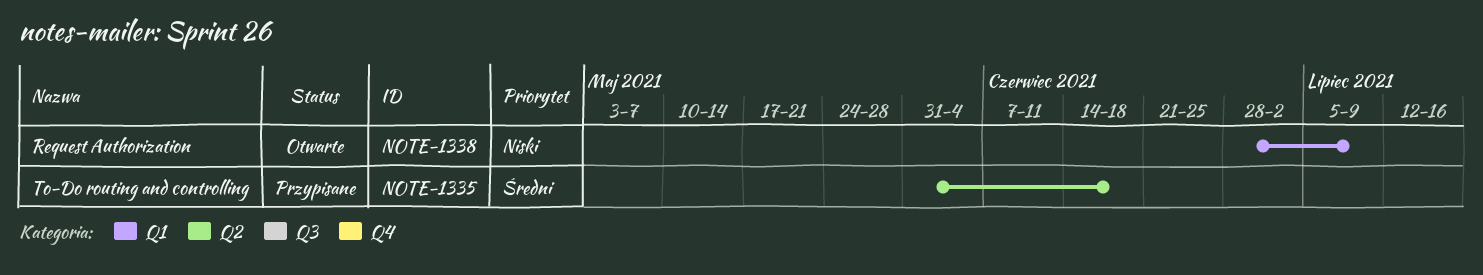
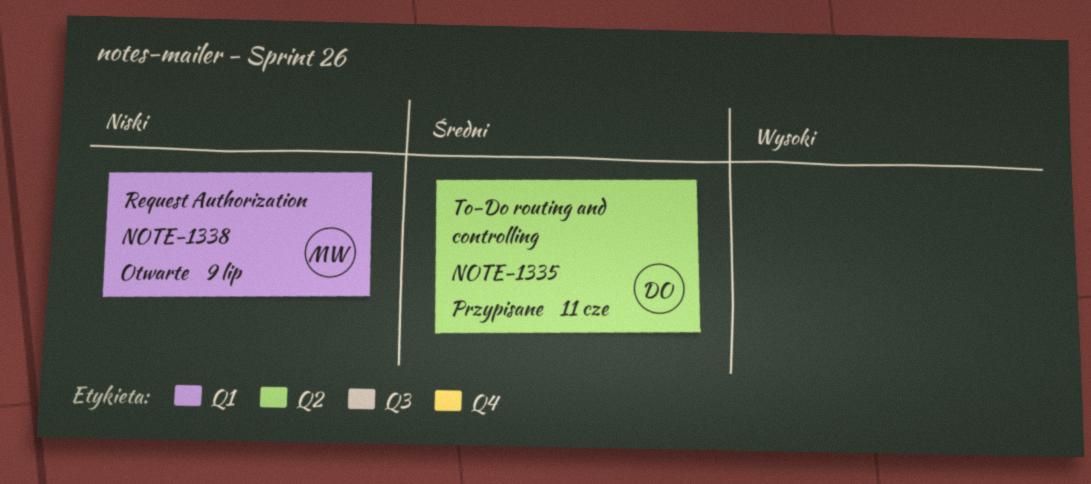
NOTE-1335, due: Jun 18 -> Jun 11

